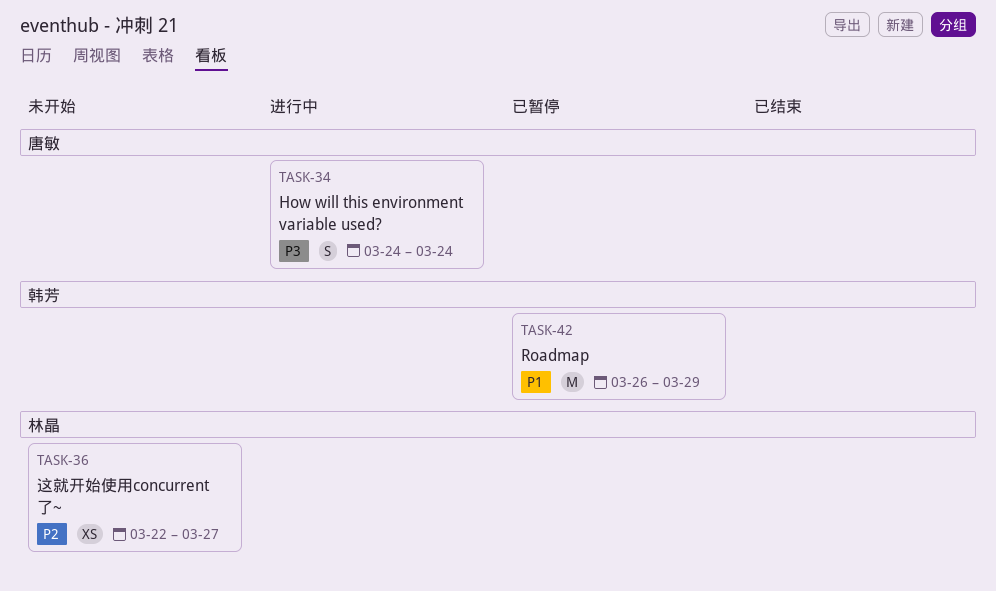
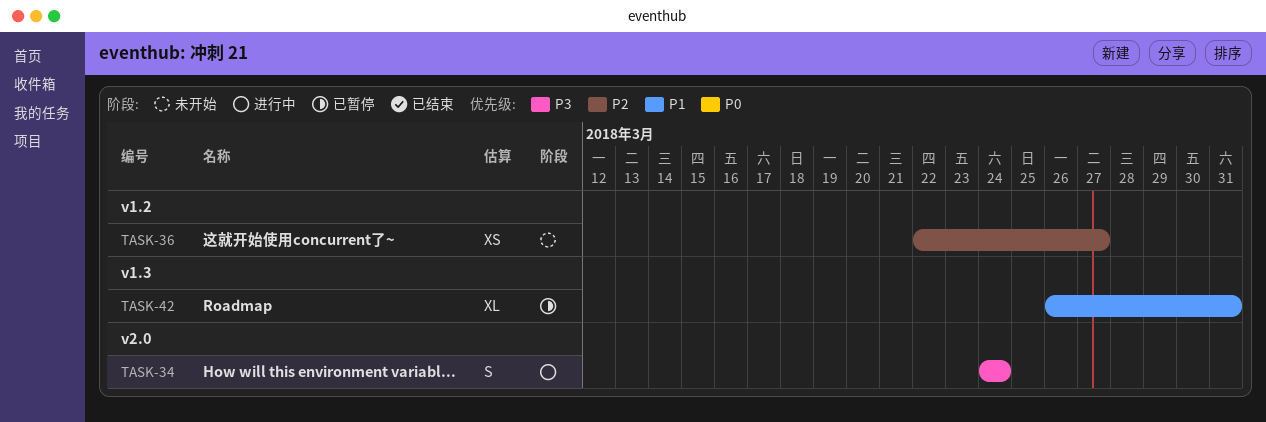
TASK-42, estimate: M -> XL
TASK-42, due: Mar 29 -> Mar 31

